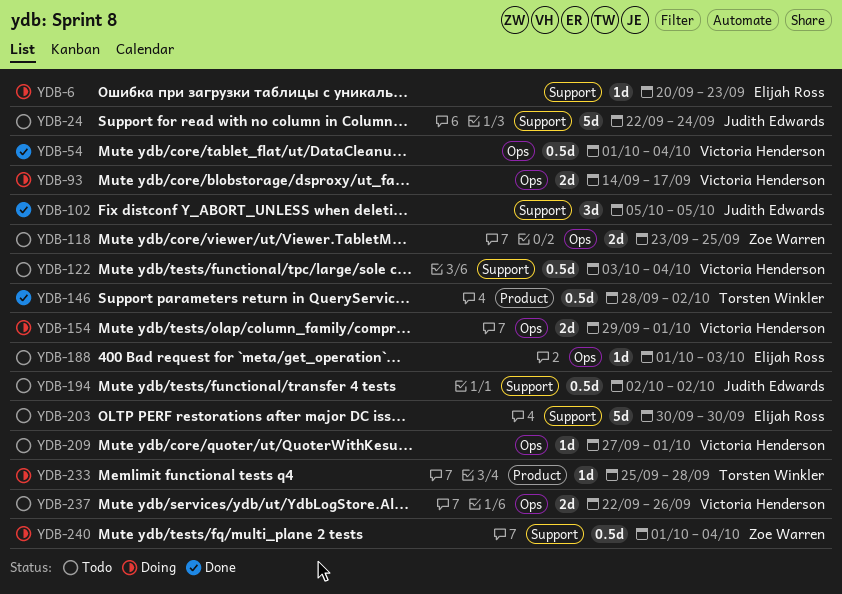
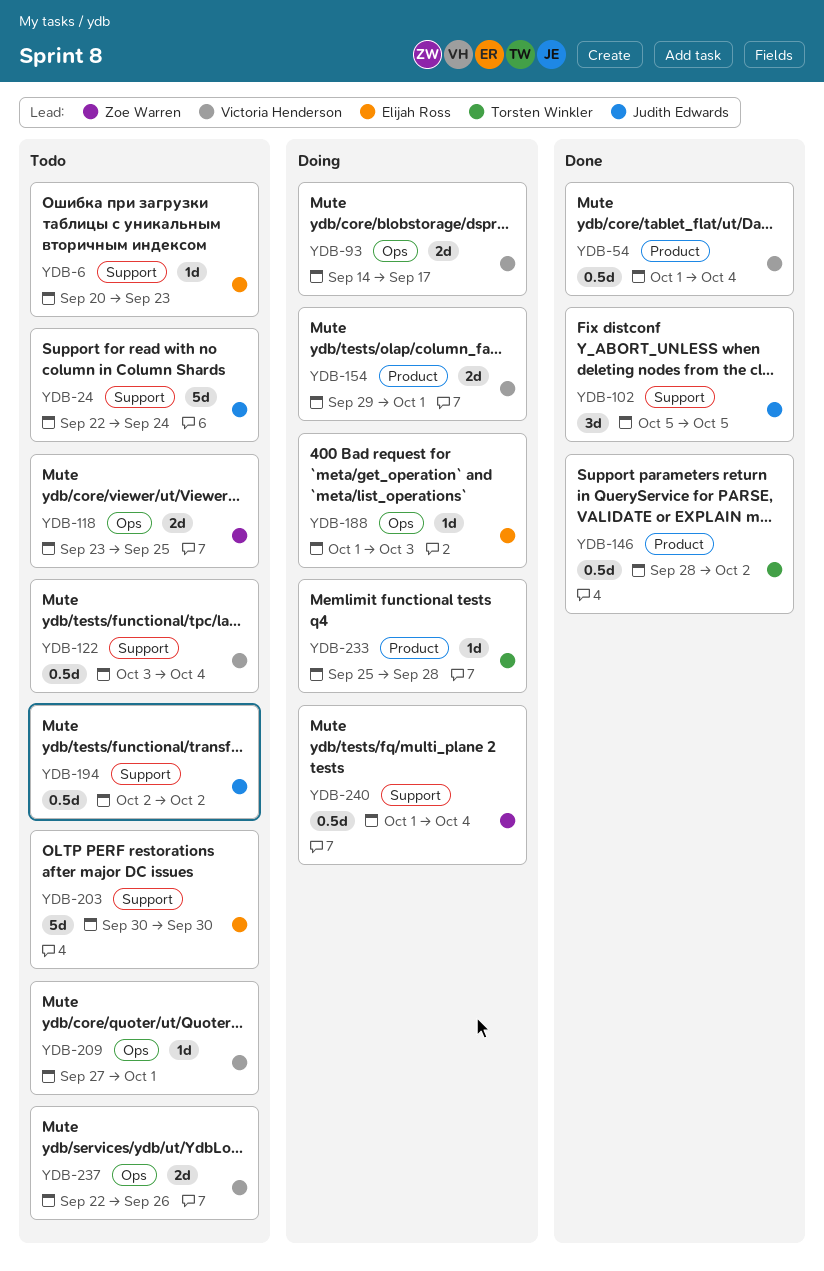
YDB-6, status: Doing -> Todo
YDB-54, label: Ops -> Product
YDB-154, label: Ops -> Product
YDB-188, status: Todo -> Doing

